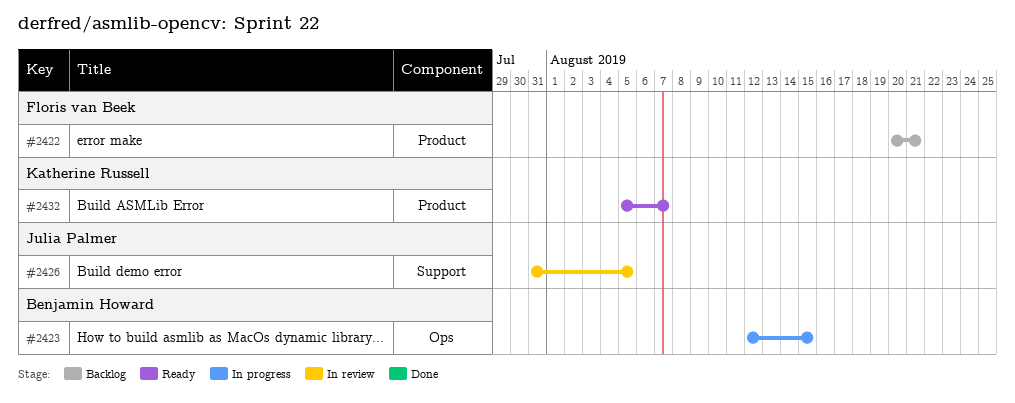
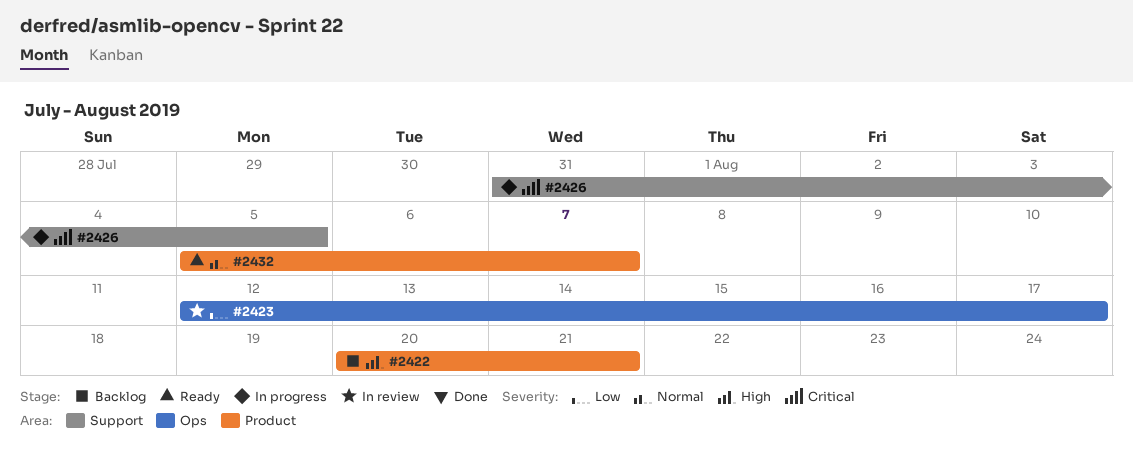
#2423, status: In progress -> In review
#2423, due: Aug 15 -> Aug 17
#2426, status: In review -> In progress

